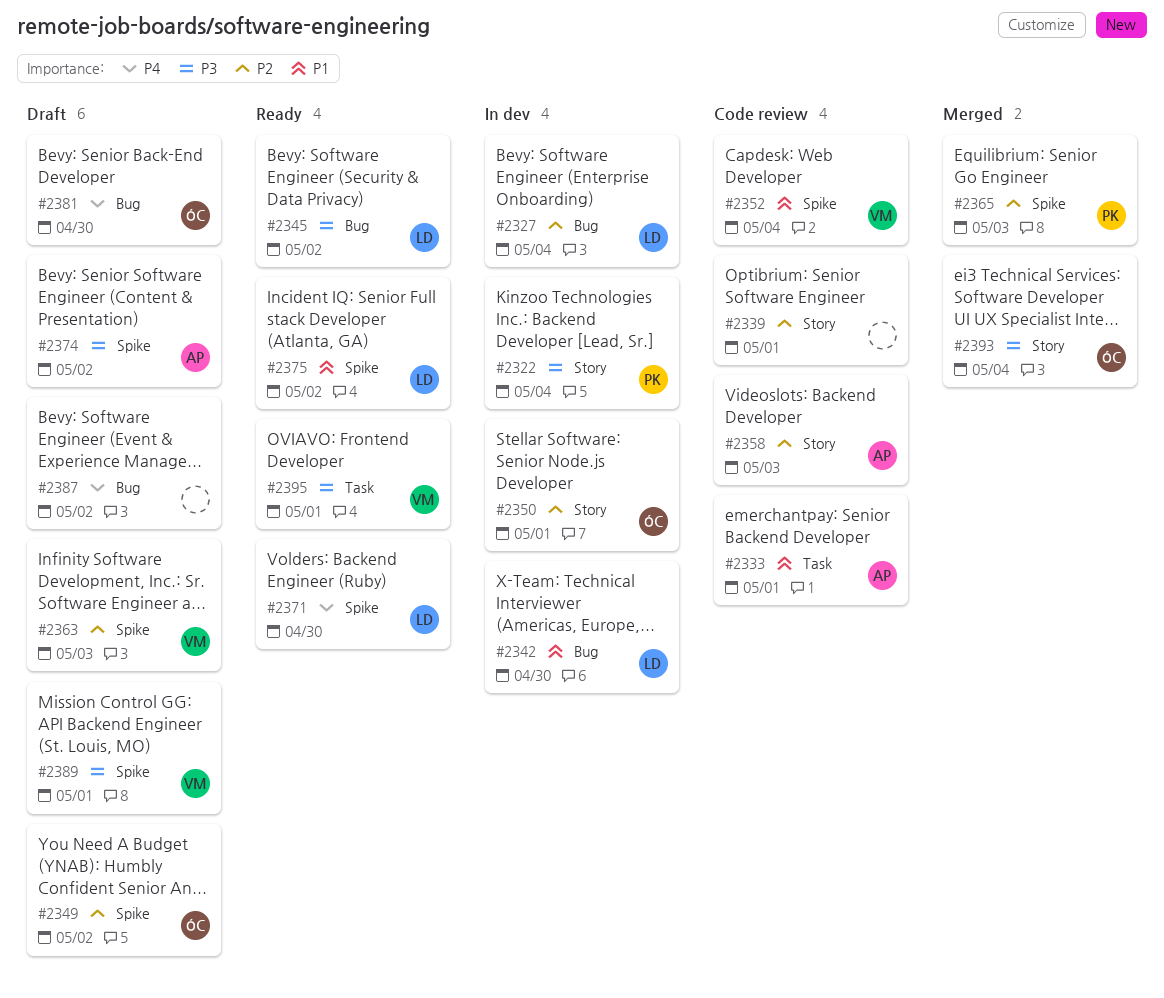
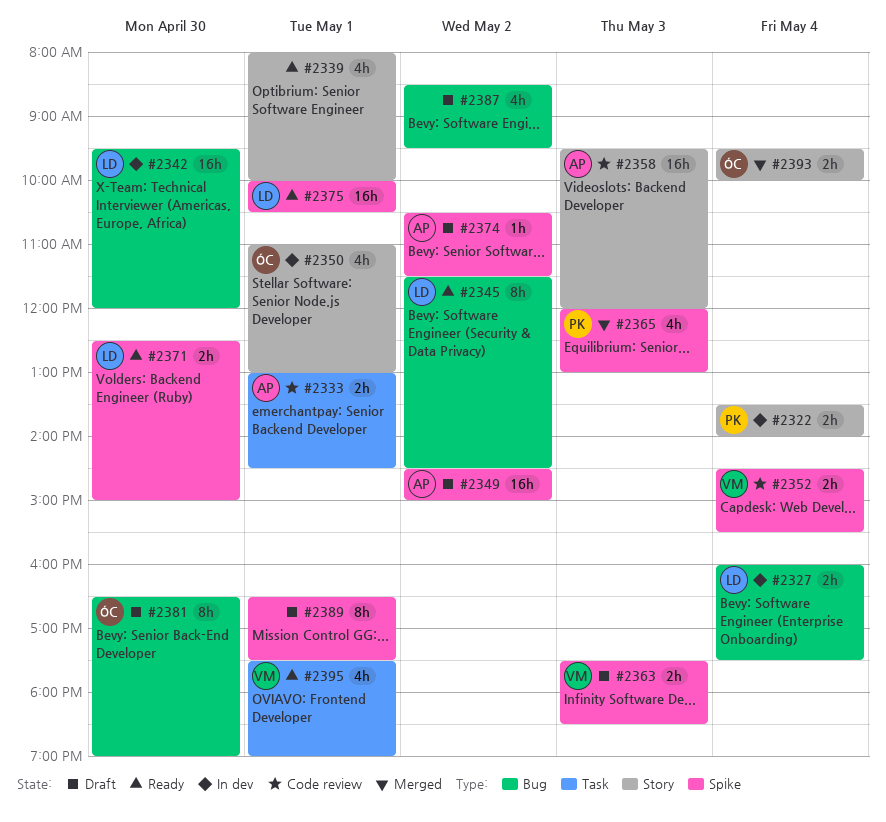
#2339, status: Code review -> Ready
#2349, owner: ÓC -> AP
#2375, day: May 2 -> May 1
#2389, owner: VM -> none

